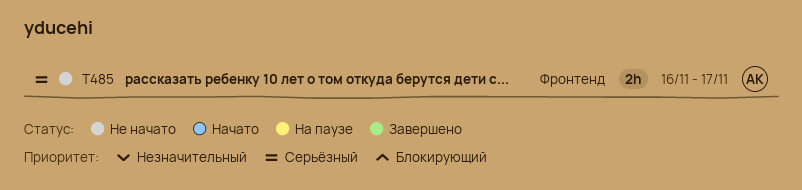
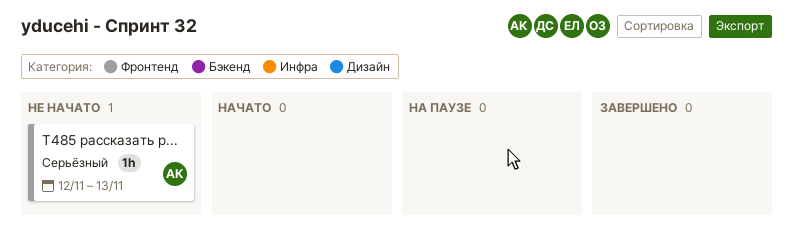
T485, estimate: 2h -> 1h
T485, start: Nov 16 -> Nov 12
T485, due: Nov 17 -> Nov 13

